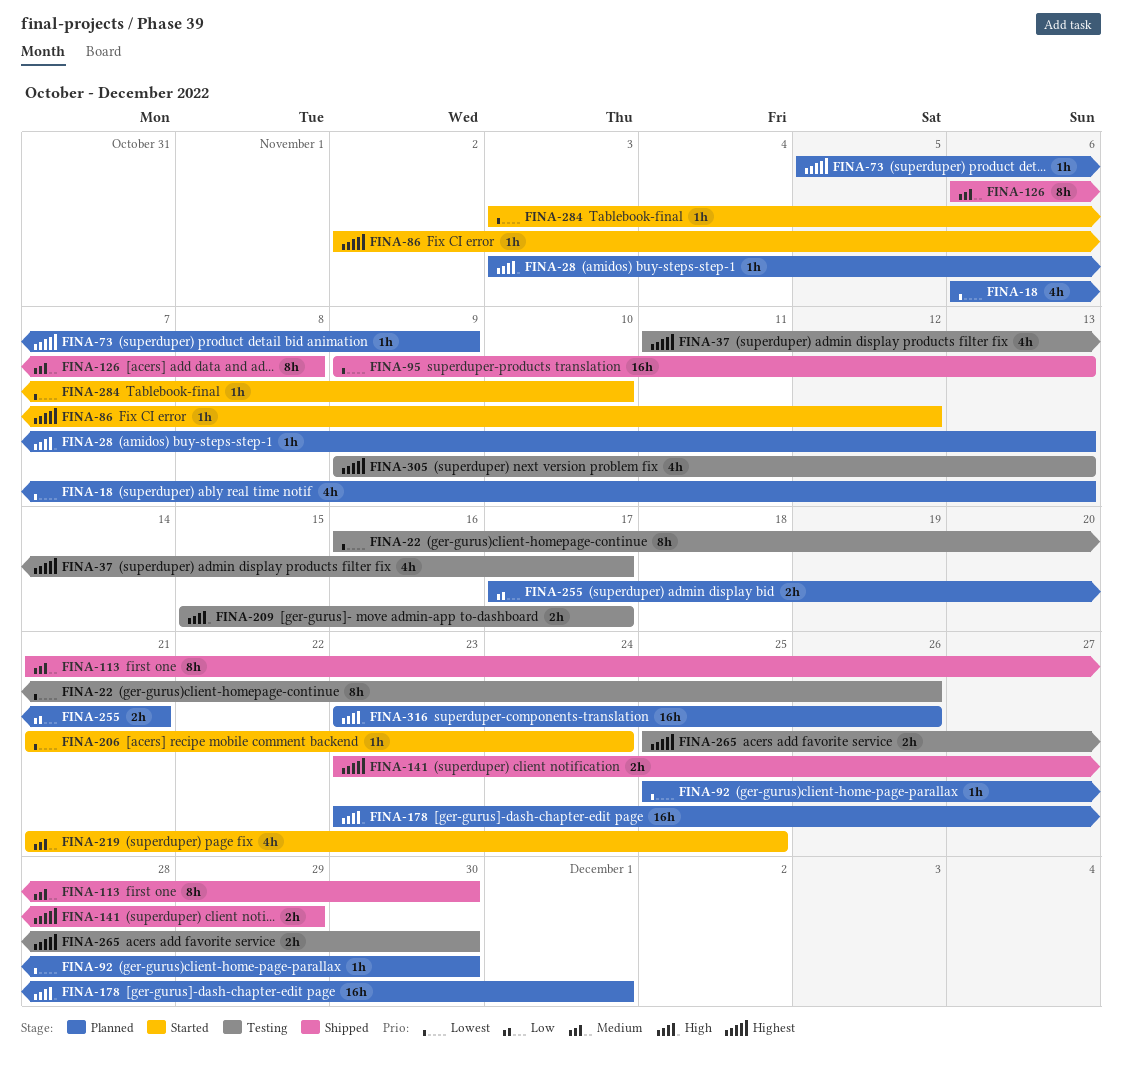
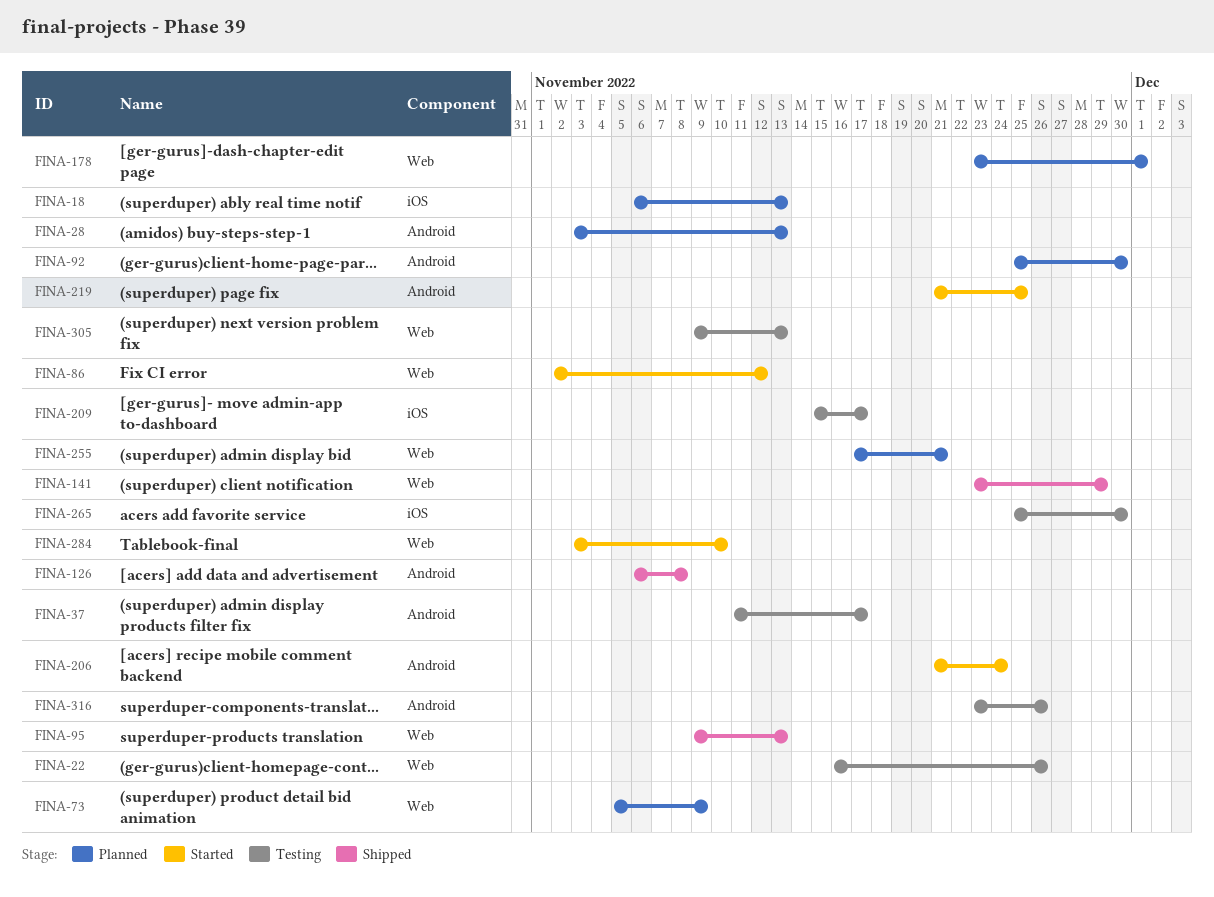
FINA-113: present -> none
FINA-316, status: Planned -> Testing

